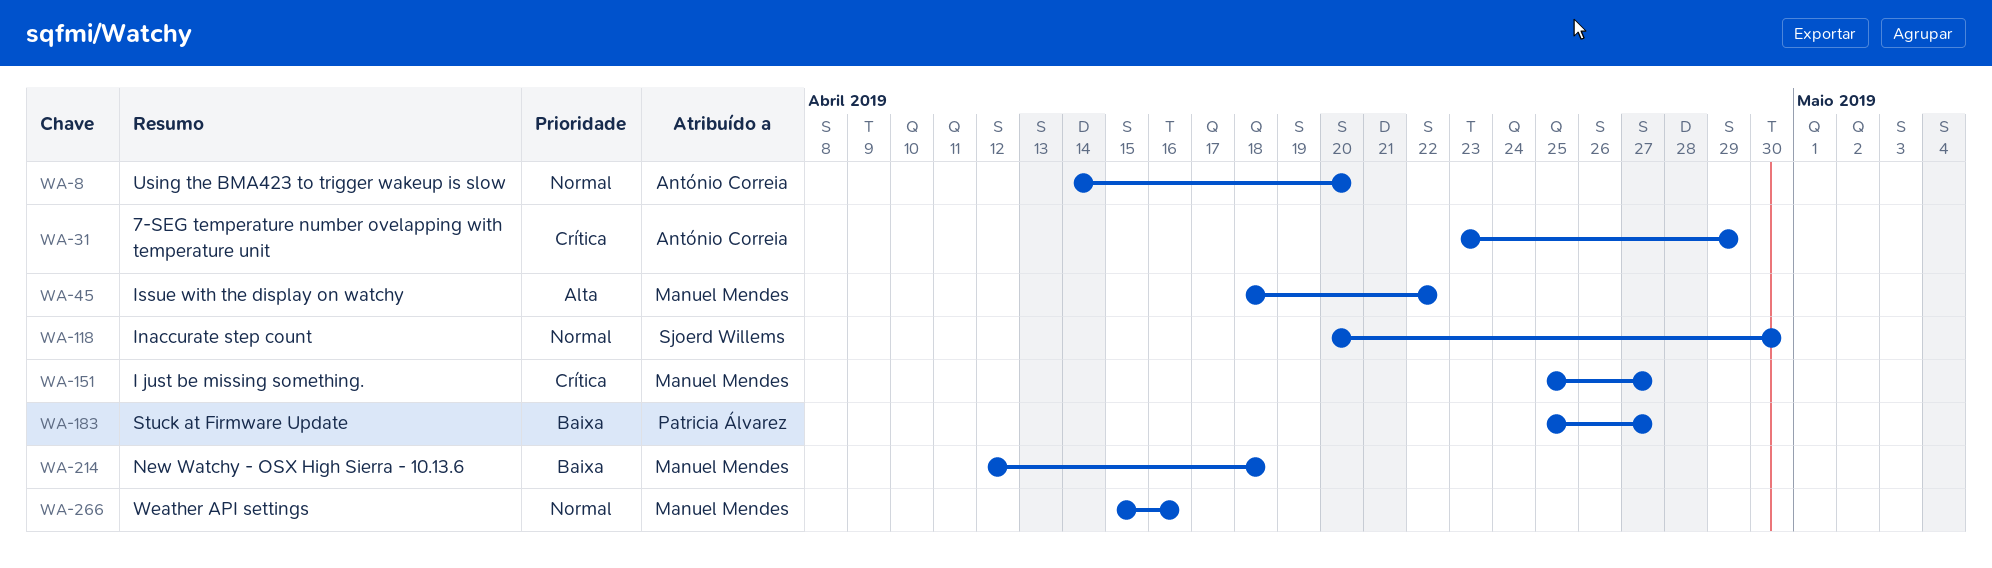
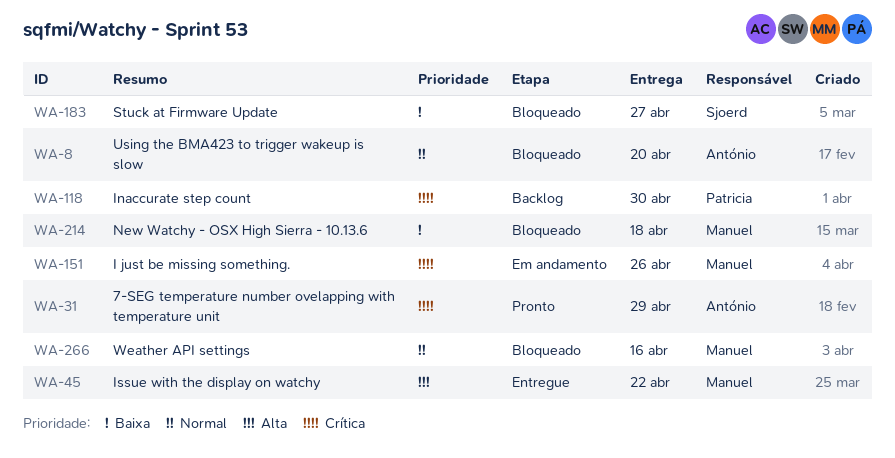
WA-118, owner: Sjoerd Willems -> Patricia Álvarez
WA-118, priority: Normal -> Crítica
WA-151, due: Apr 27 -> Apr 26
WA-183, owner: Patricia Álvarez -> Sjoerd Willems

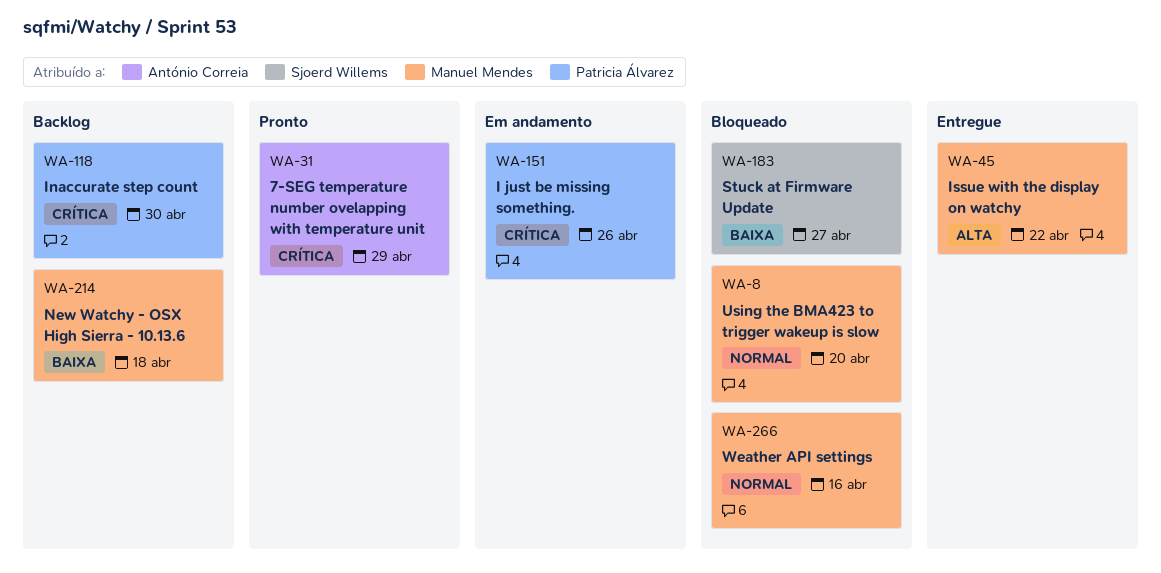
WA-8, owner: António Correia -> Manuel Mendes
WA-151, owner: Manuel Mendes -> Patricia Álvarez
WA-214, status: Bloqueado -> Backlog

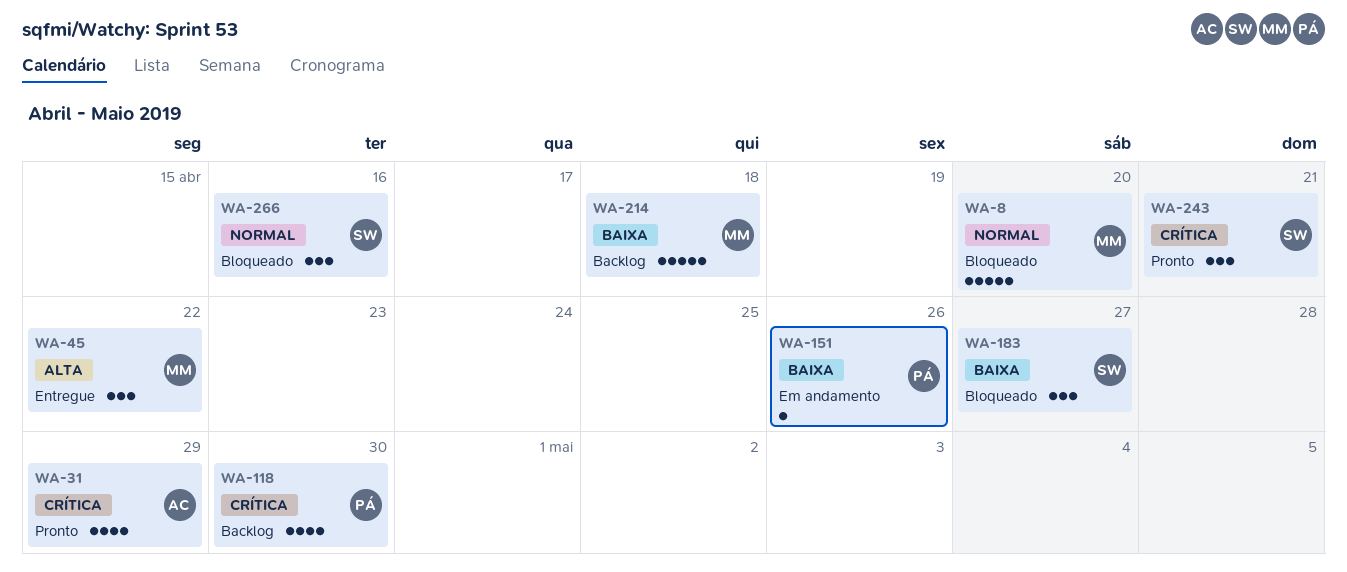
WA-151, priority: Crítica -> Baixa
WA-243: none -> present
WA-266, owner: Manuel Mendes -> Sjoerd Willems

